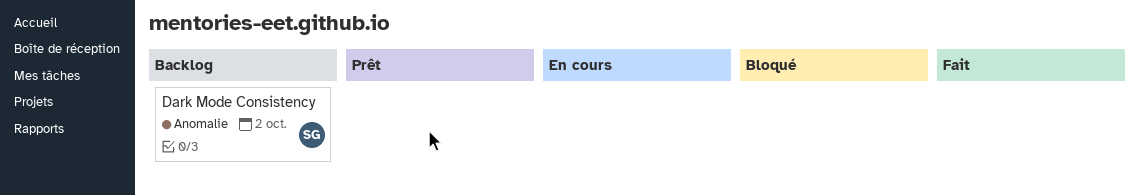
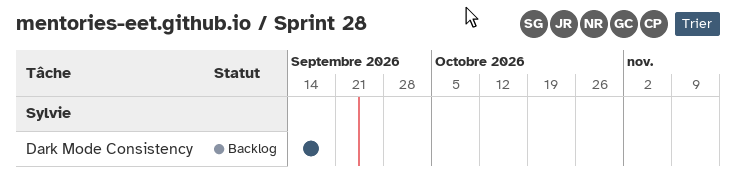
Dark Mode Consistency, due: Oct 2 -> Sep 18

